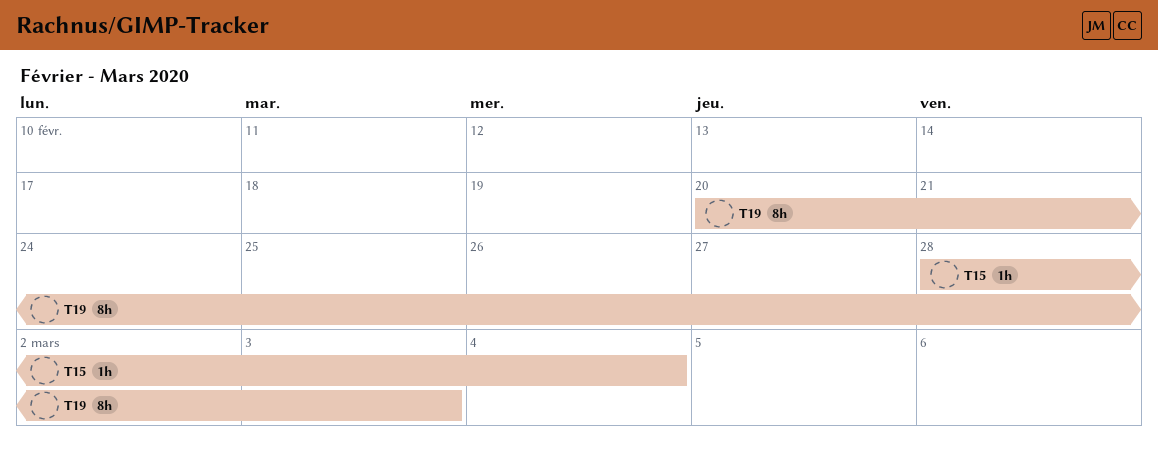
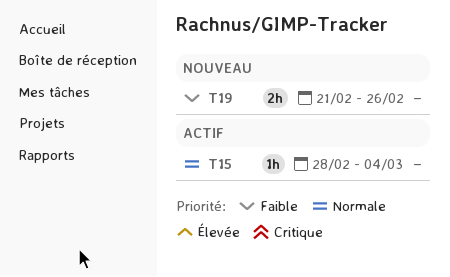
T19, estimate: 8h -> 2h
T19, start: Feb 20 -> Feb 21
T19, due: Mar 3 -> Feb 26

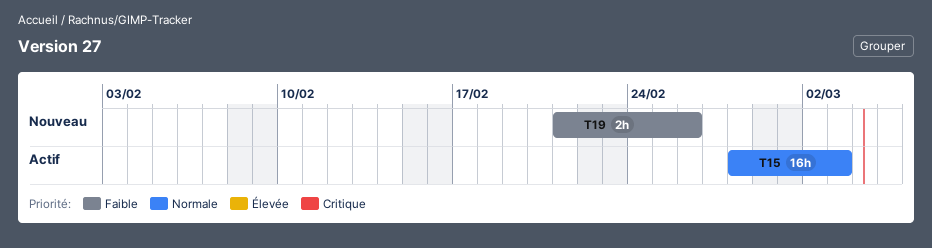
T15, estimate: 1h -> 16h
T15, due: Mar 4 -> Mar 3

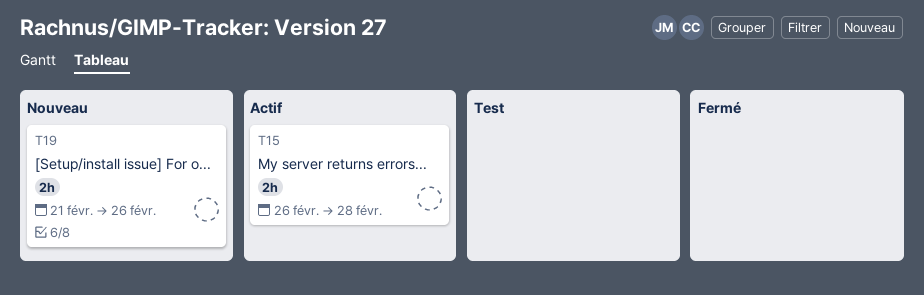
T15, estimate: 16h -> 2h
T15, start: Feb 28 -> Feb 26
T15, due: Mar 3 -> Feb 28

